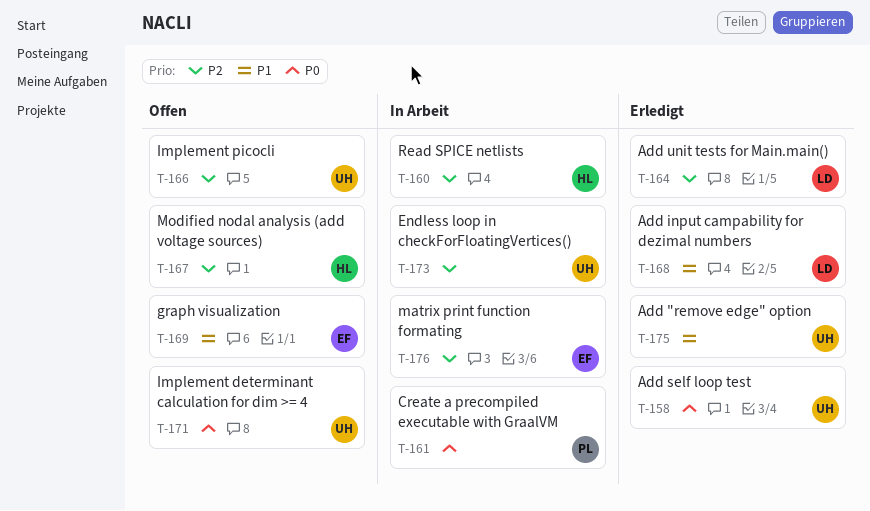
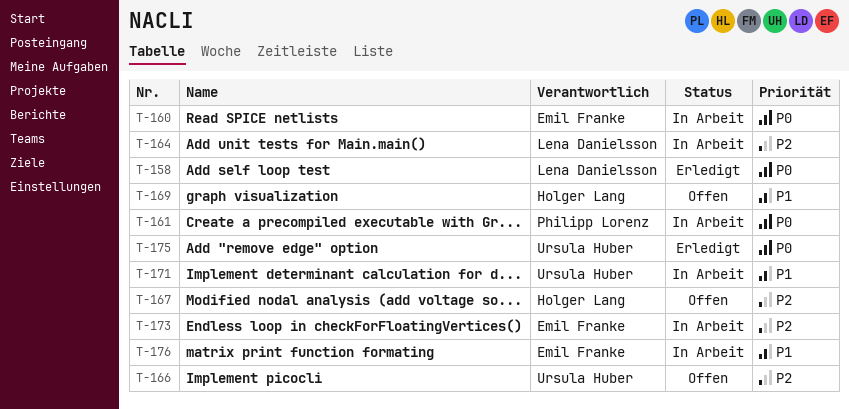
T-158, owner: Ursula Huber -> Lena Danielsson
T-160, owner: Holger Lang -> Emil Franke
T-160, priority: P2 -> P0
T-164, status: Erledigt -> In Arbeit
T-168: present -> none
T-169, owner: Emil Franke -> Holger Lang
T-171, status: Offen -> In Arbeit
T-171, priority: P0 -> P1
T-173, owner: Ursula Huber -> Emil Franke
T-175, priority: P1 -> P0
T-176, priority: P2 -> P1

